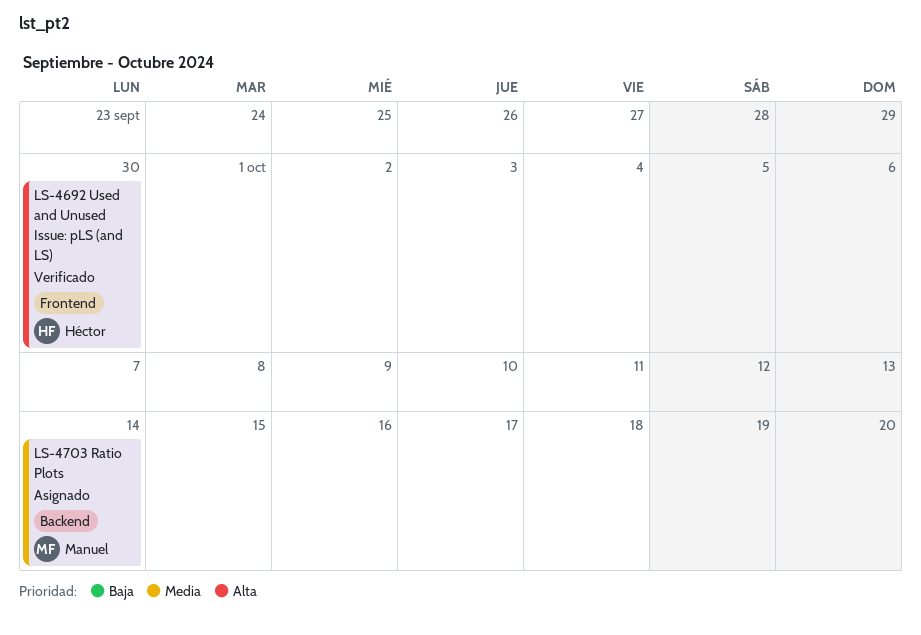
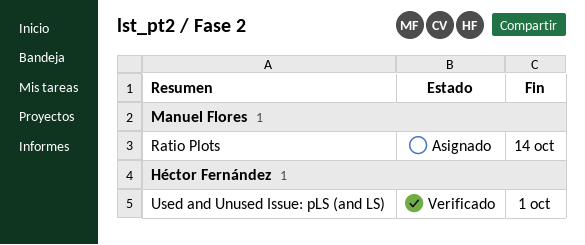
Used and Unused Issue: pLS (and LS), due: Sep 30 -> Oct 1

